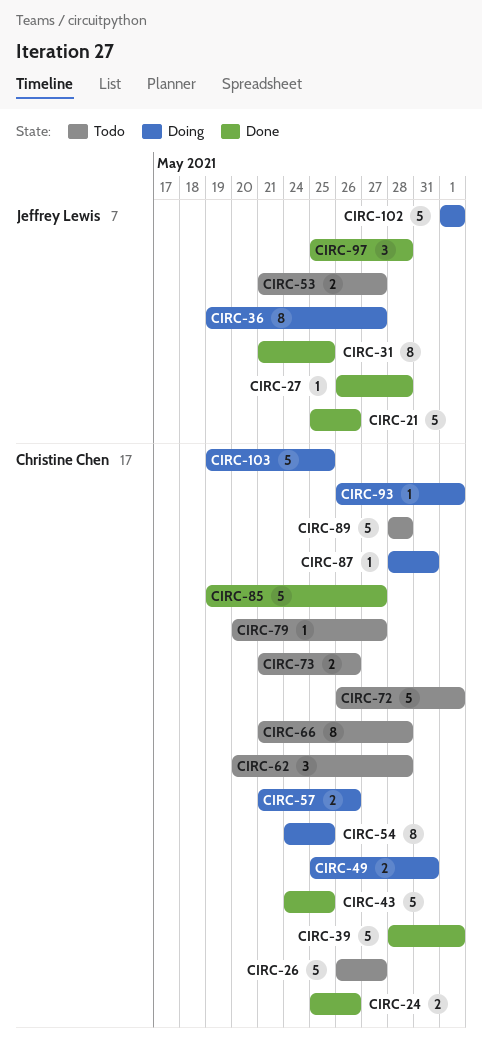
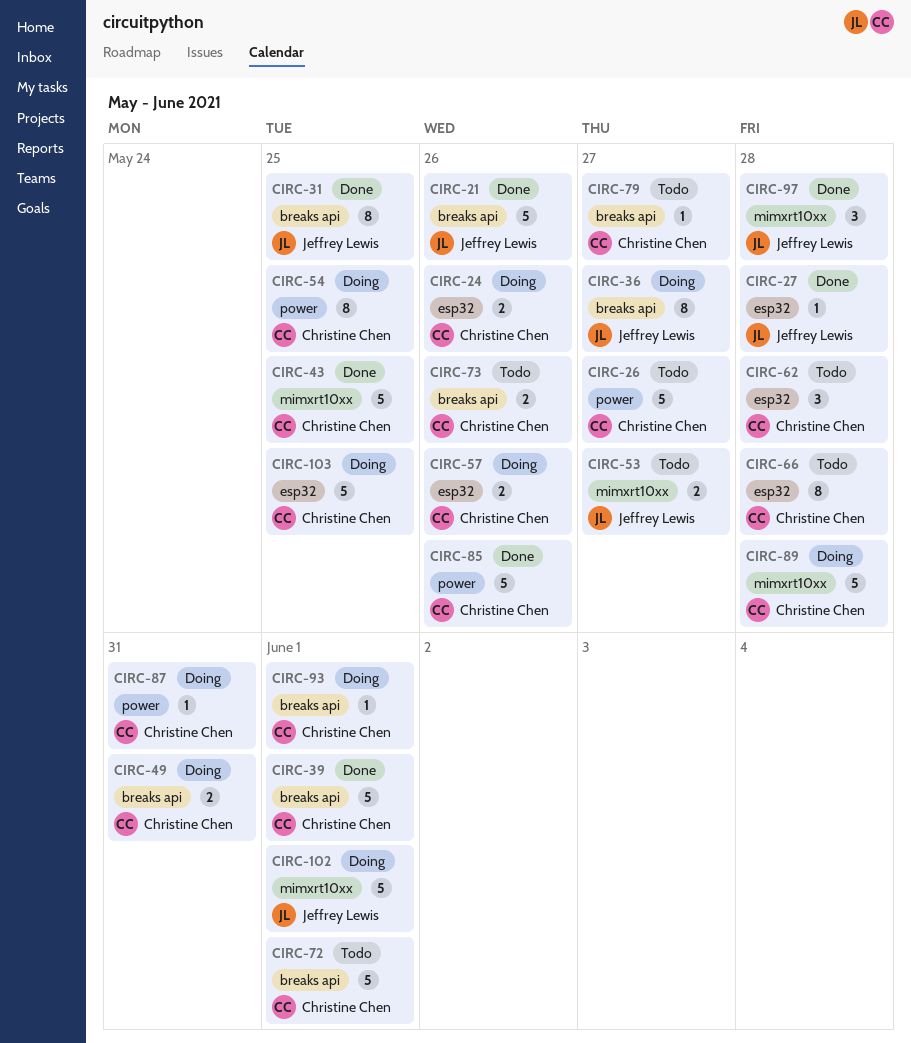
CIRC-24, status: Done -> Doing
CIRC-85, due: May 27 -> May 26
CIRC-89, status: Todo -> Doing

